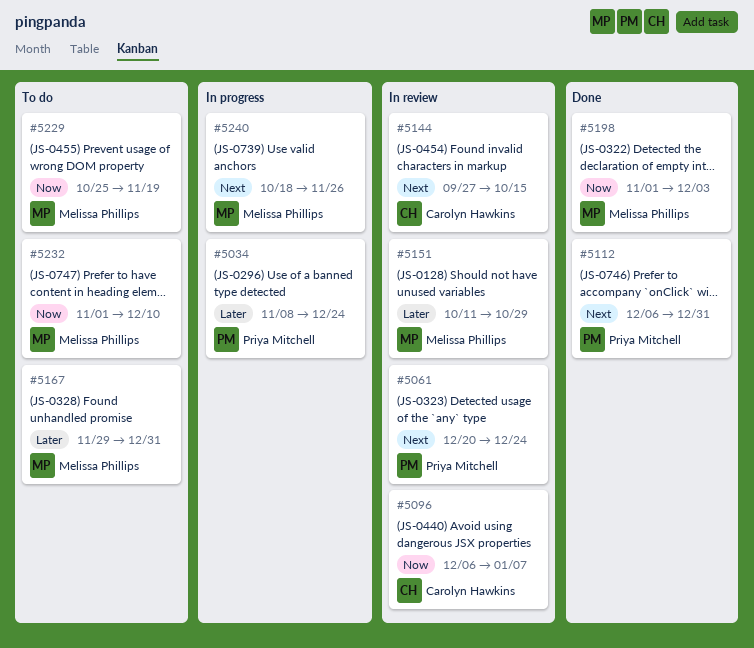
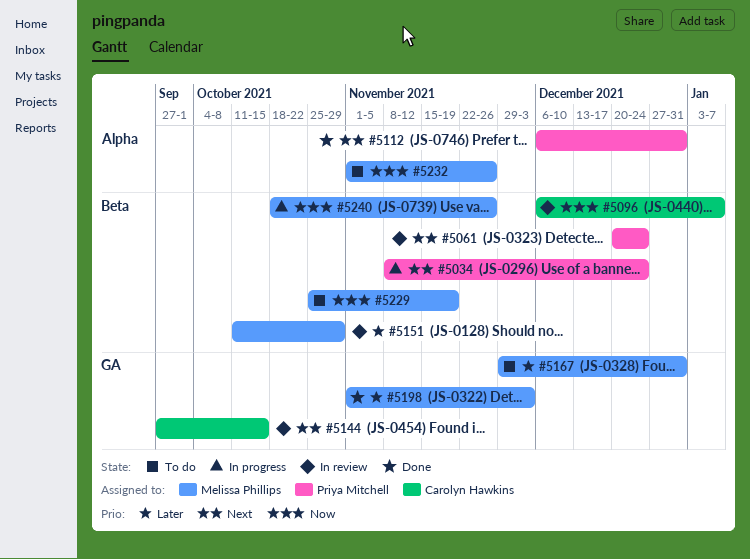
#5034, priority: Later -> Next
#5198, priority: Now -> Later
#5232, due: Dec 10 -> Nov 26
#5240, priority: Next -> Now

